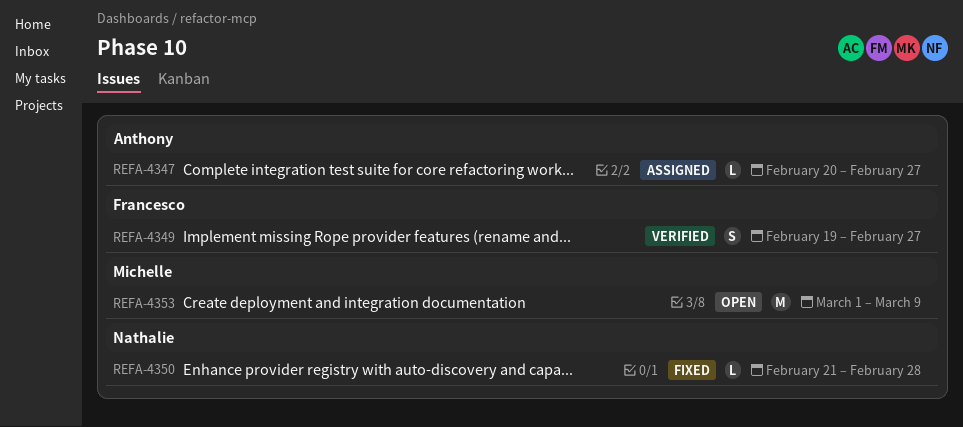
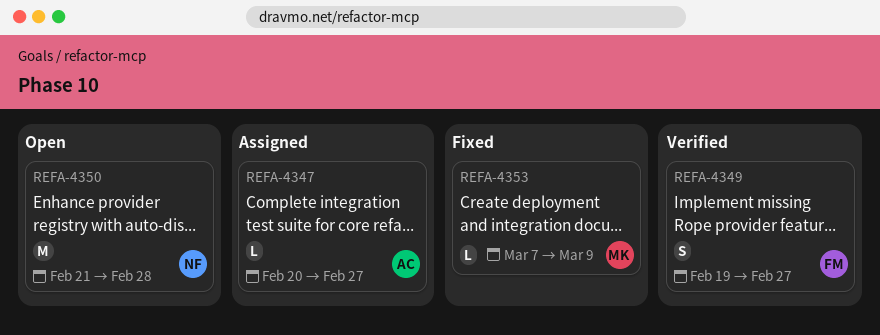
REFA-4350, status: Fixed -> Open
REFA-4350, estimate: L -> M
REFA-4353, status: Open -> Fixed
REFA-4353, estimate: M -> L
REFA-4353, start: Mar 1 -> Mar 7

